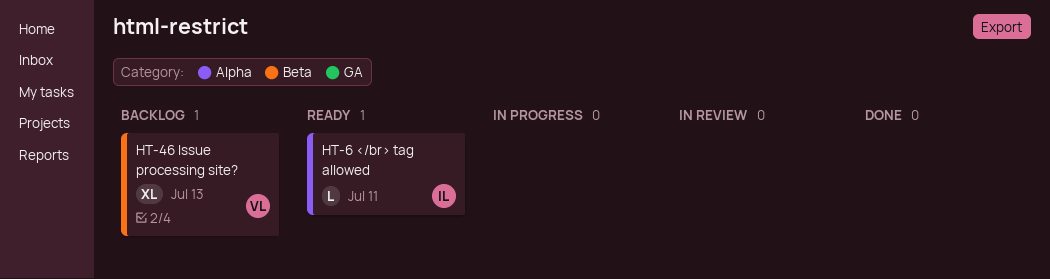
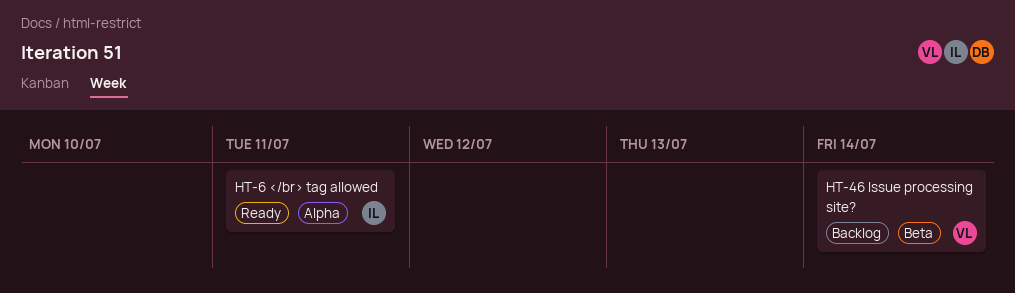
HT-46, due: Jul 13 -> Jul 14

